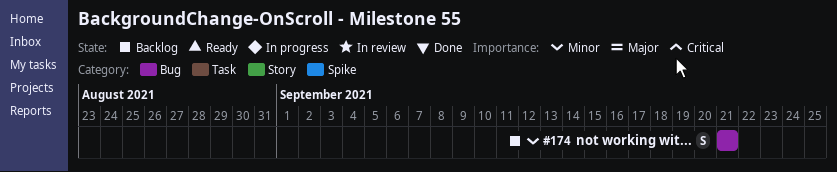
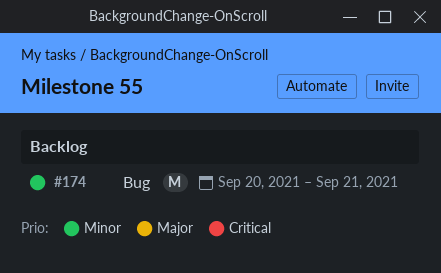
#174, estimate: S -> M
#174, start: Sep 21 -> Sep 20

